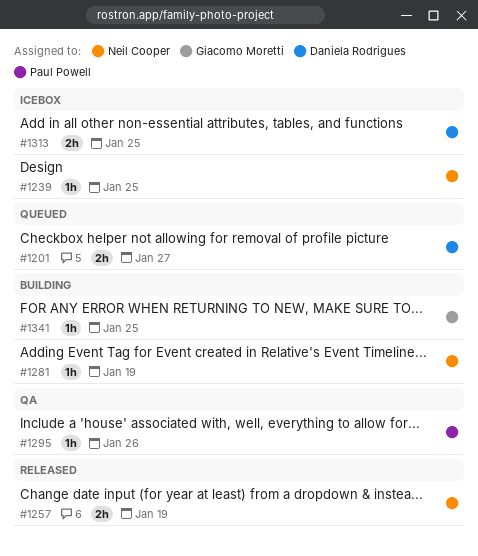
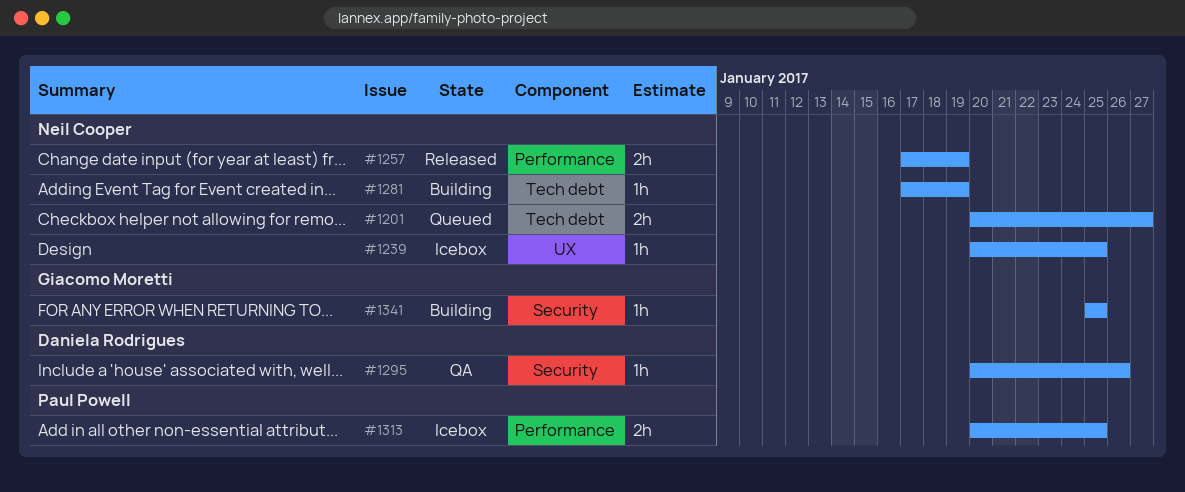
#1201, owner: Daniela Rodrigues -> Neil Cooper
#1295, owner: Paul Powell -> Daniela Rodrigues
#1313, owner: Daniela Rodrigues -> Paul Powell

